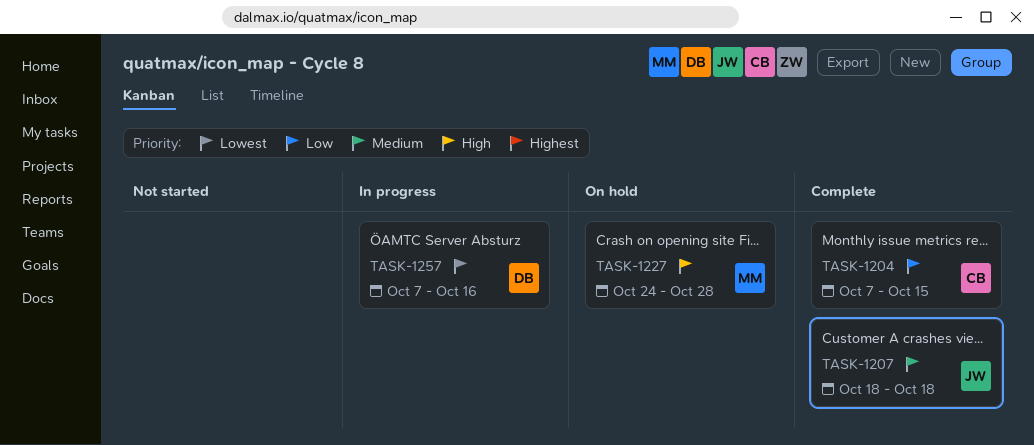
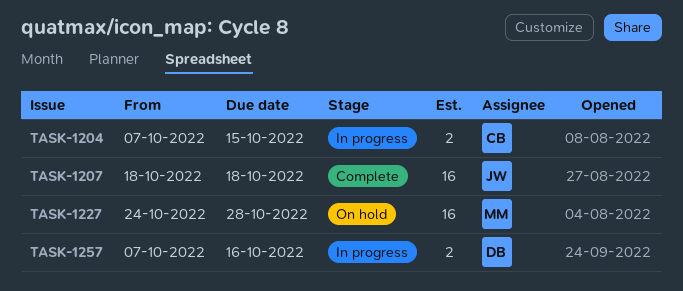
TASK-1204, status: Complete -> In progress

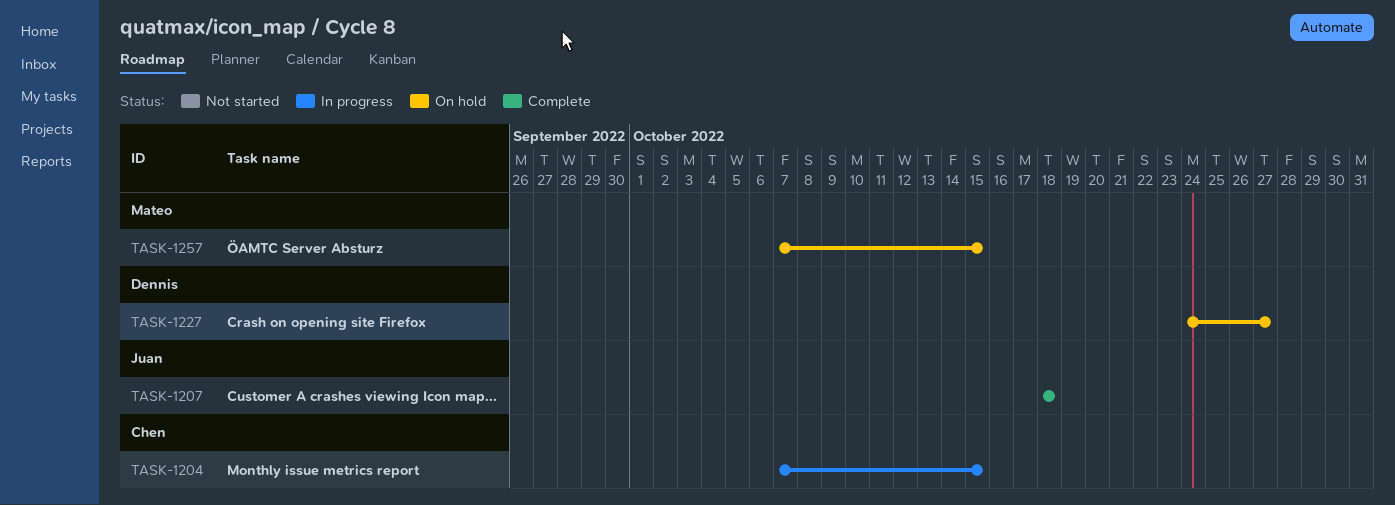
TASK-1227, owner: Mateo -> Dennis
TASK-1227, due: Oct 28 -> Oct 27
TASK-1257, status: In progress -> On hold
TASK-1257, owner: Dennis -> Mateo
TASK-1257, due: Oct 16 -> Oct 15

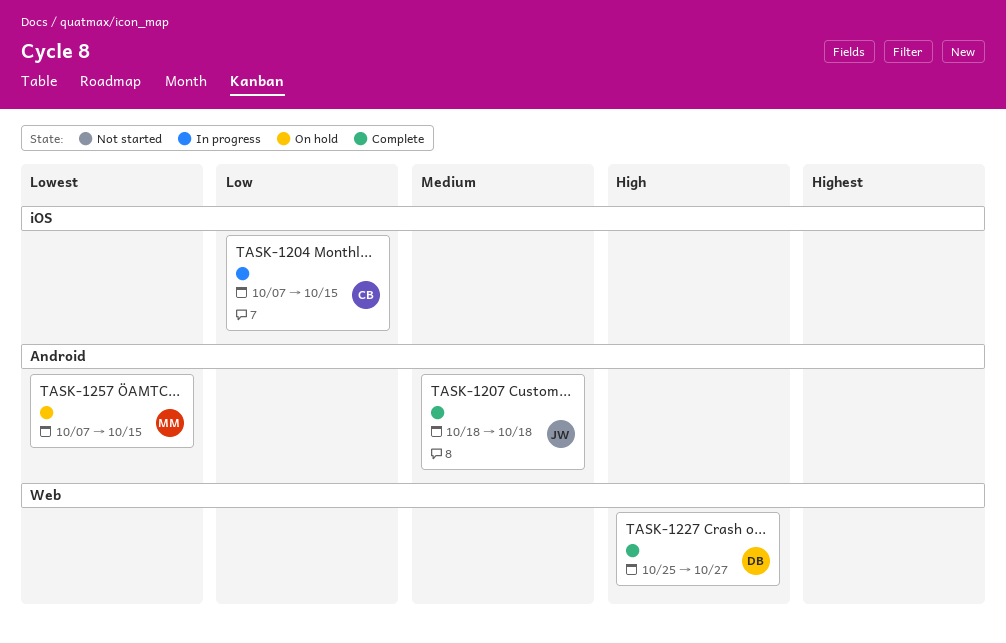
TASK-1227, status: On hold -> Complete
TASK-1227, start: Oct 24 -> Oct 25

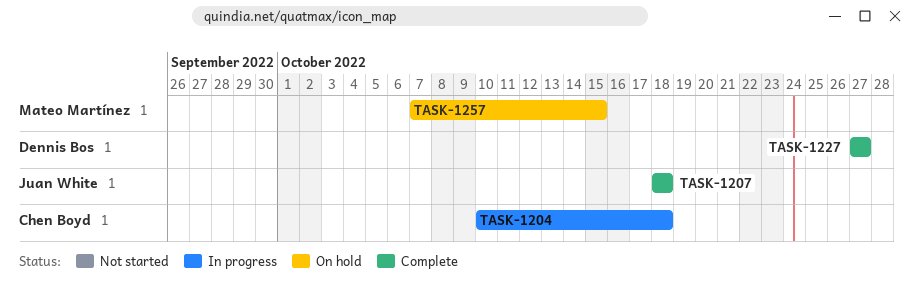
TASK-1204, start: Oct 7 -> Oct 10
TASK-1204, due: Oct 15 -> Oct 18
TASK-1227, start: Oct 25 -> Oct 27

